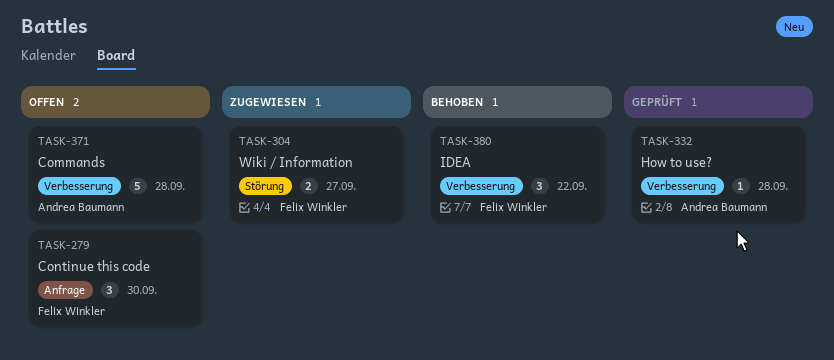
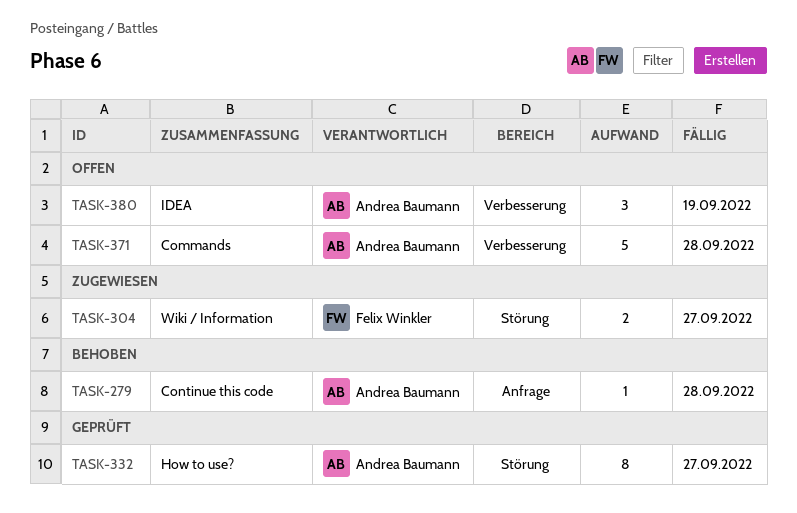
TASK-279, status: Offen -> Behoben
TASK-279, owner: Felix Winkler -> Andrea Baumann
TASK-279, estimate: 3 -> 1
TASK-279, due: Sep 30 -> Sep 28
TASK-332, label: Verbesserung -> Störung
TASK-332, estimate: 1 -> 8
TASK-332, due: Sep 28 -> Sep 27
TASK-380, status: Behoben -> Offen
TASK-380, owner: Felix Winkler -> Andrea Baumann
TASK-380, due: Sep 22 -> Sep 19

